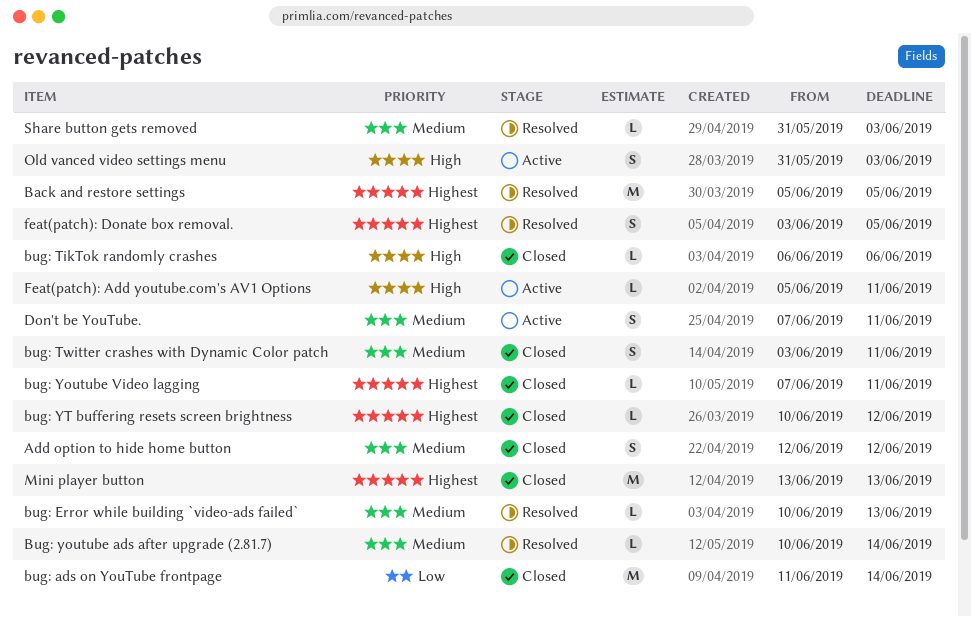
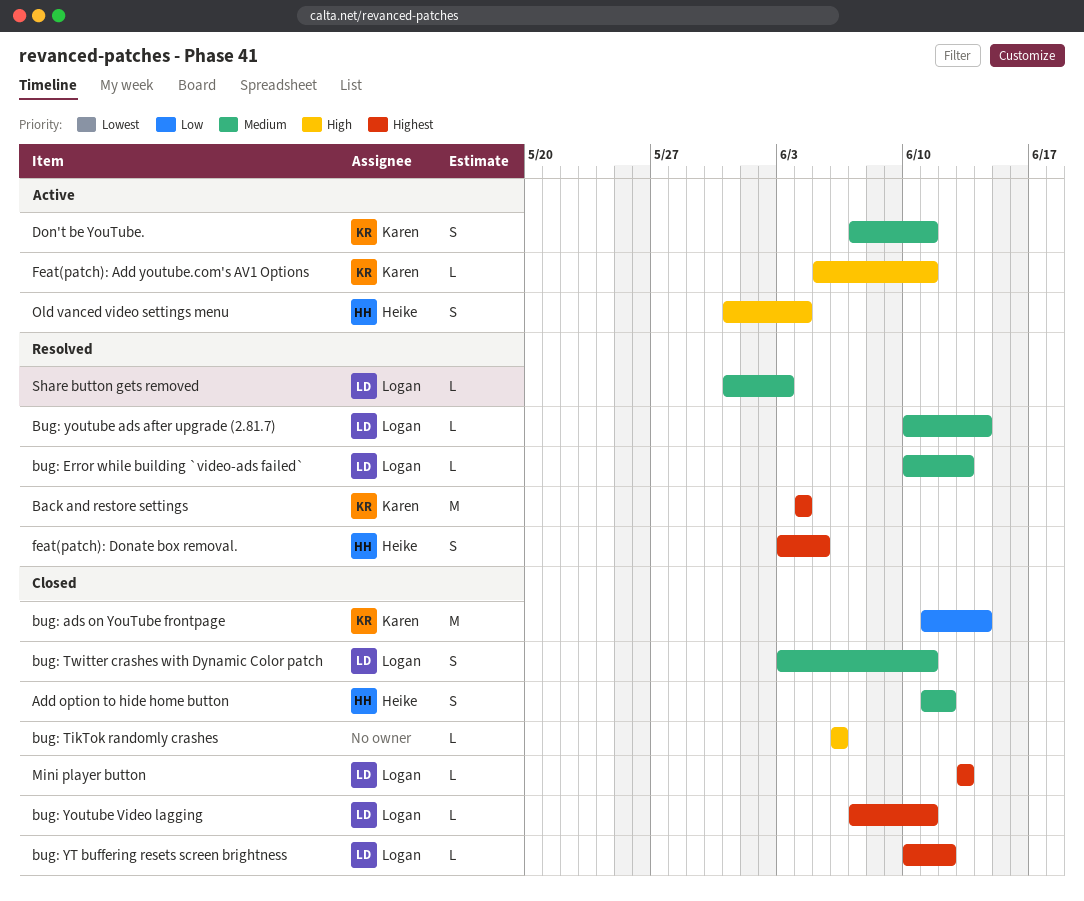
Add option to hide home button, start: Jun 12 -> Jun 11
Back and restore settings, start: Jun 5 -> Jun 4
Back and restore settings, due: Jun 5 -> Jun 4
Mini player button, estimate: M -> L
Old vanced video settings menu, due: Jun 3 -> Jun 4

